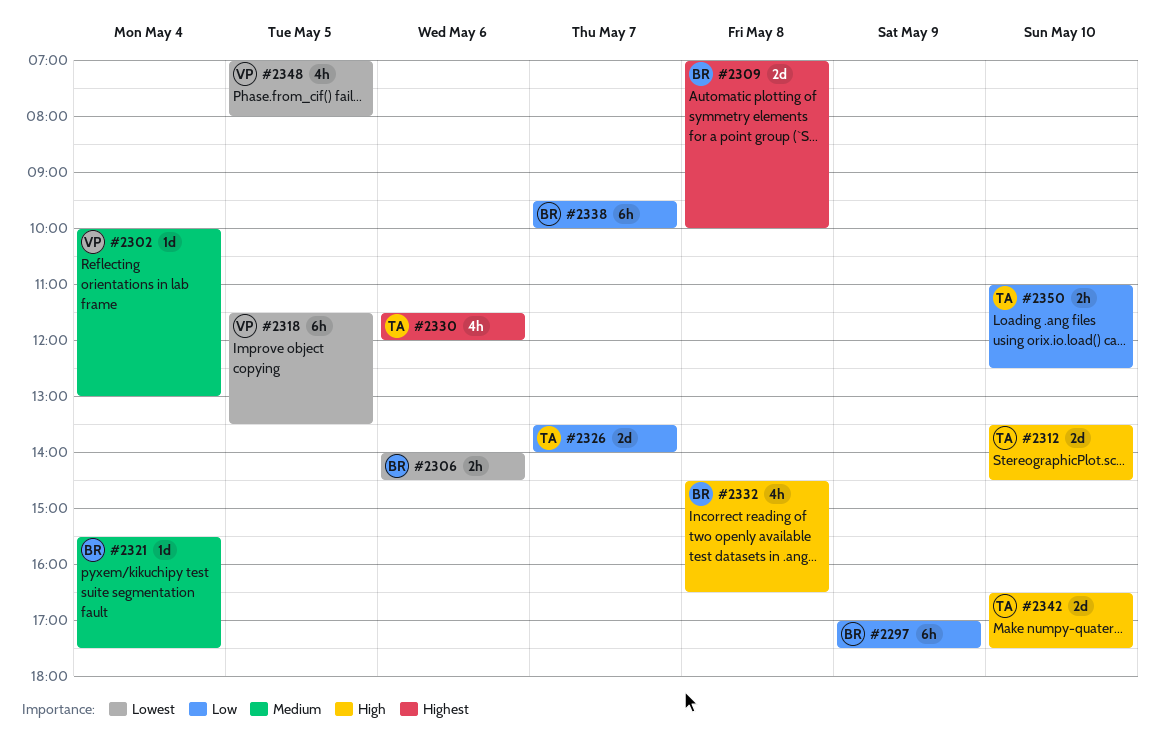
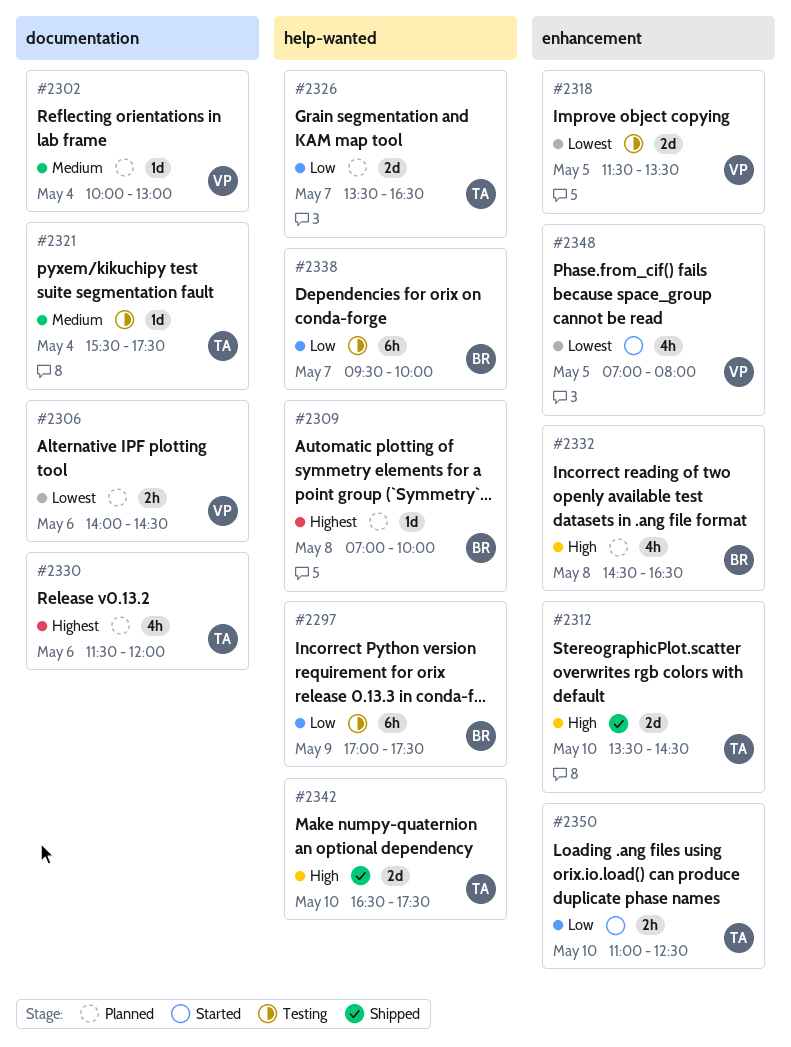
#2306, owner: BR -> VP
#2309, estimate: 2d -> 1d
#2318, estimate: 6h -> 2d
#2321, owner: BR -> TA
#2326, ends: 14:00 -> 16:30

